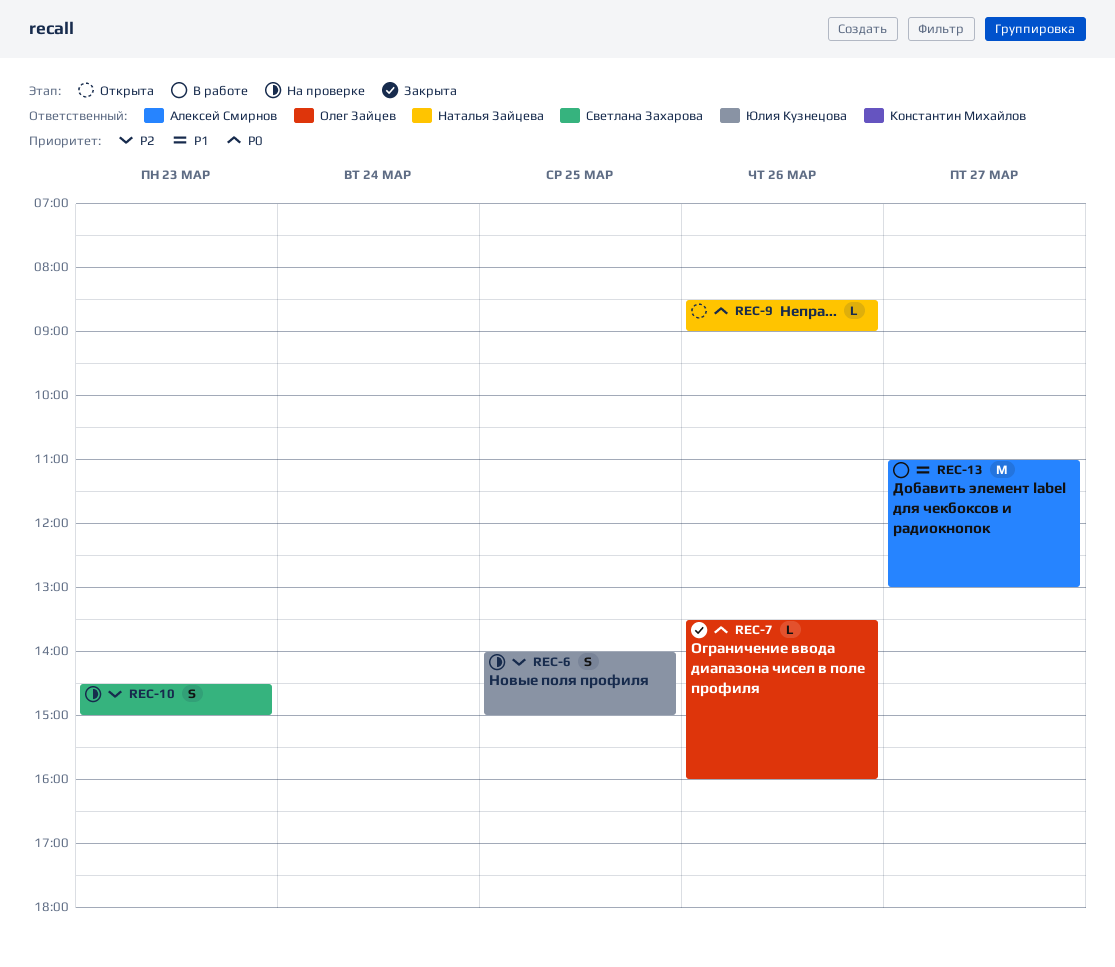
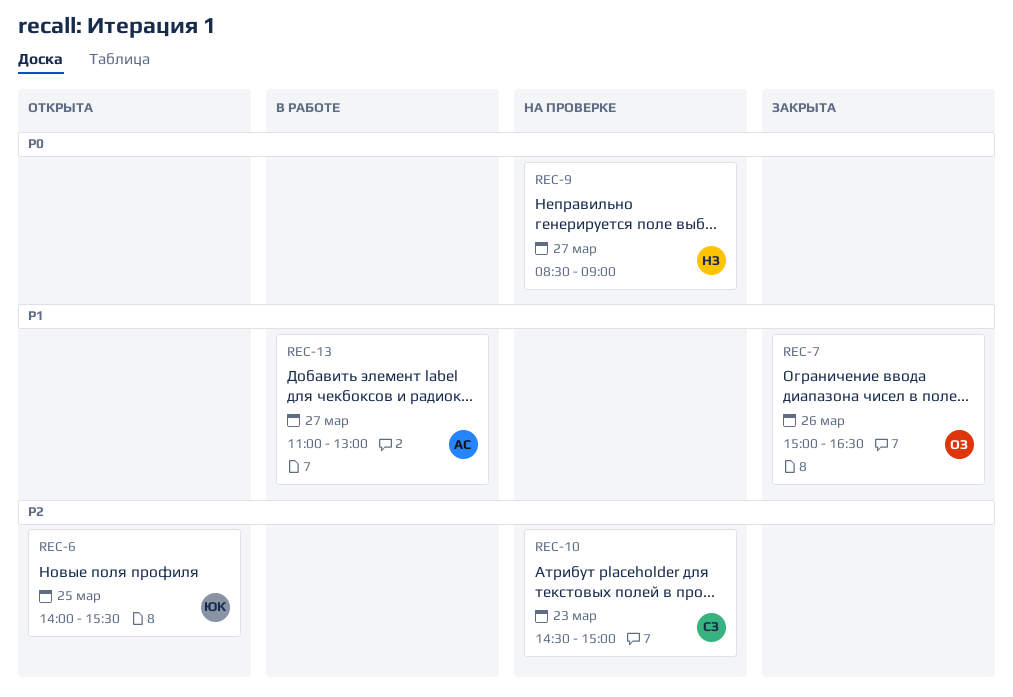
REC-6, status: На проверке -> Открыта
REC-6, ends: 15:00 -> 15:30
REC-7, priority: P0 -> P1
REC-7, begins: 13:30 -> 15:00
REC-7, ends: 16:00 -> 16:30
REC-9, status: Открыта -> На проверке
REC-9, day: Mar 26 -> Mar 27

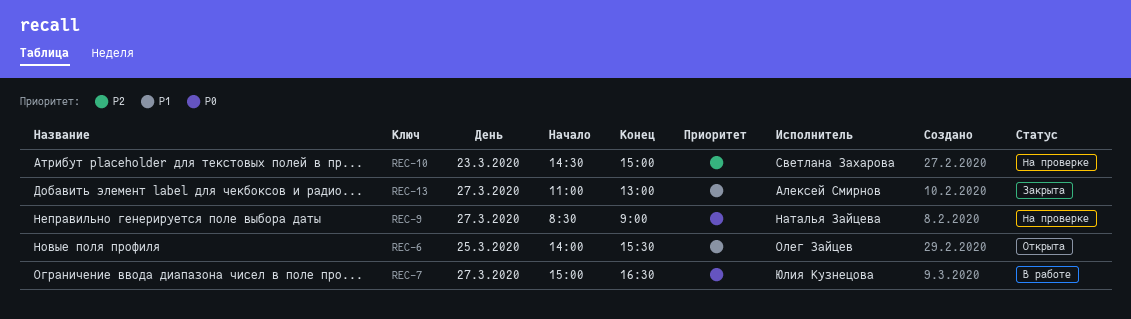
REC-6, owner: Юлия Кузнецова -> Олег Зайцев
REC-6, priority: P2 -> P1
REC-7, status: Закрыта -> В работе
REC-7, owner: Олег Зайцев -> Юлия Кузнецова
REC-7, priority: P1 -> P0
REC-7, day: Mar 26 -> Mar 27
REC-13, status: В работе -> Закрыта

